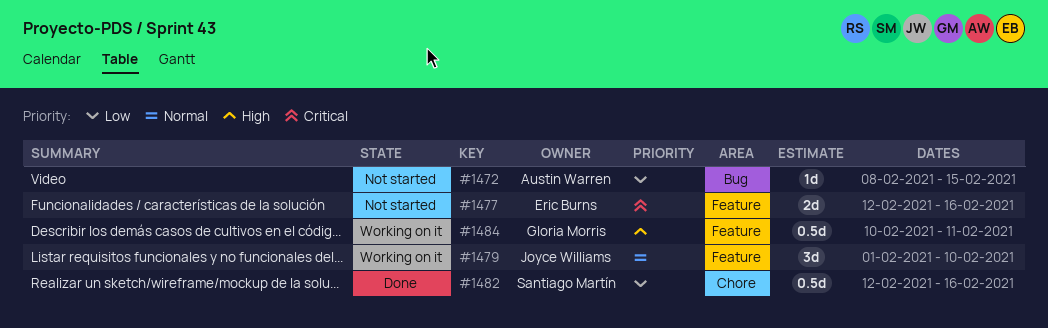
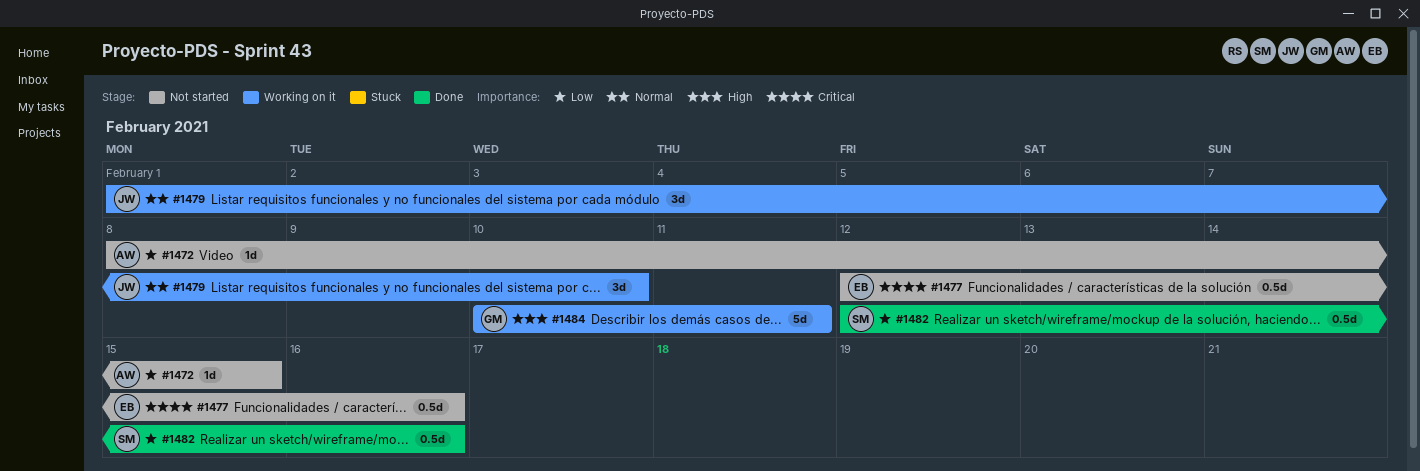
#1477, estimate: 2d -> 0.5d
#1484, estimate: 0.5d -> 5d

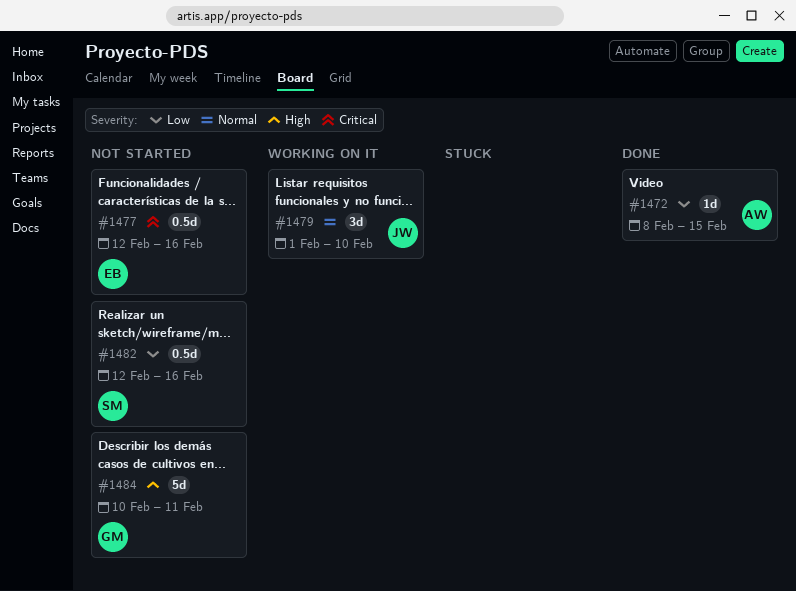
#1472, status: Not started -> Done
#1482, status: Done -> Not started
#1484, status: Working on it -> Not started

